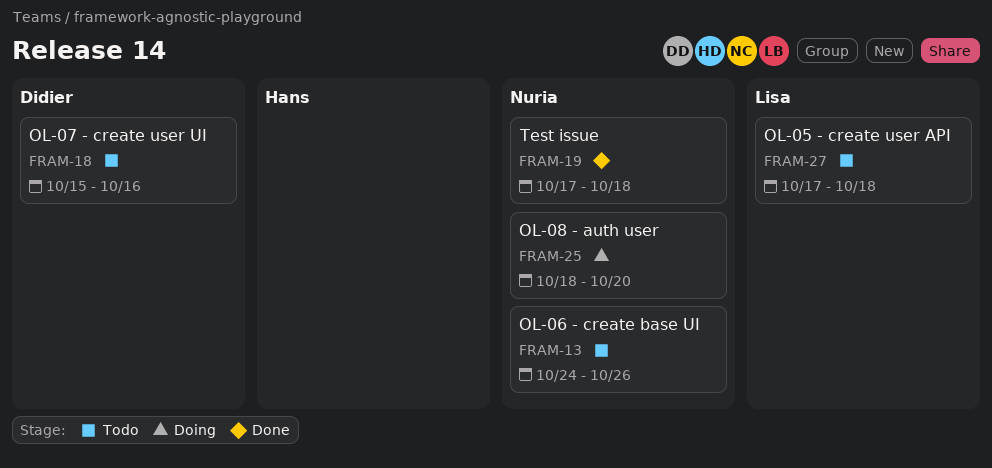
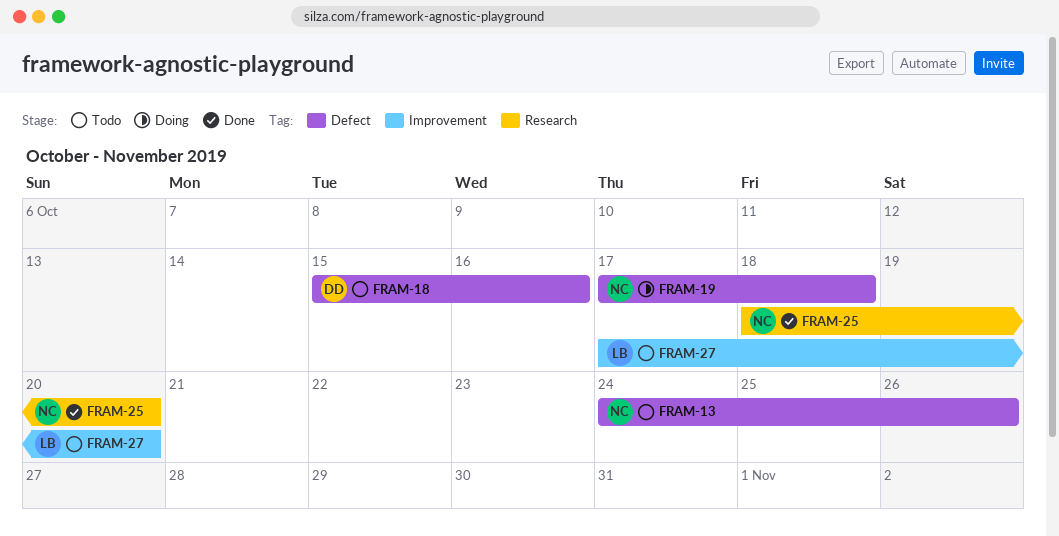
FRAM-19, status: Done -> Doing
FRAM-25, status: Doing -> Done
FRAM-27, due: Oct 18 -> Oct 20

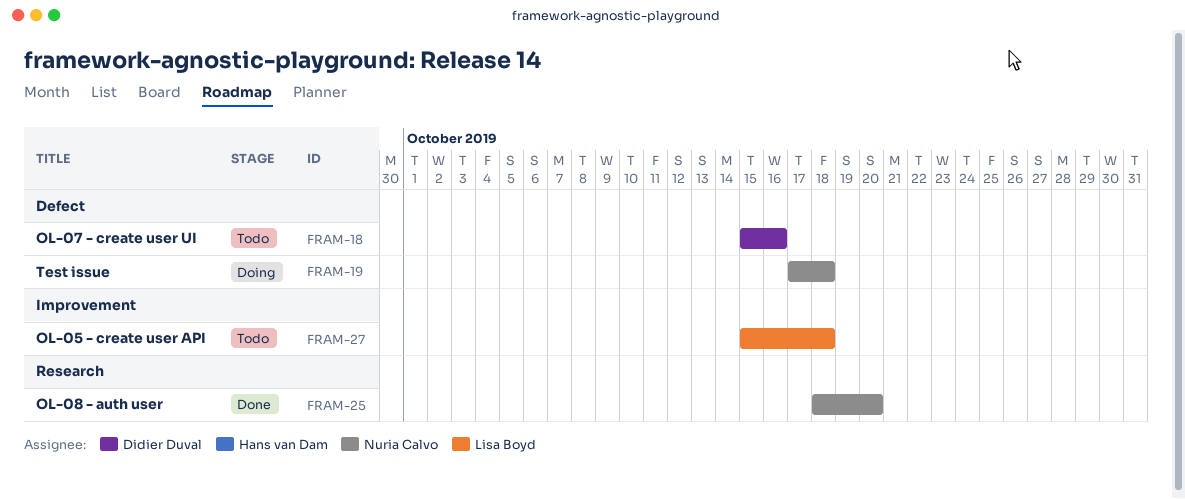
FRAM-13: present -> none
FRAM-27, start: Oct 17 -> Oct 15
FRAM-27, due: Oct 20 -> Oct 18

